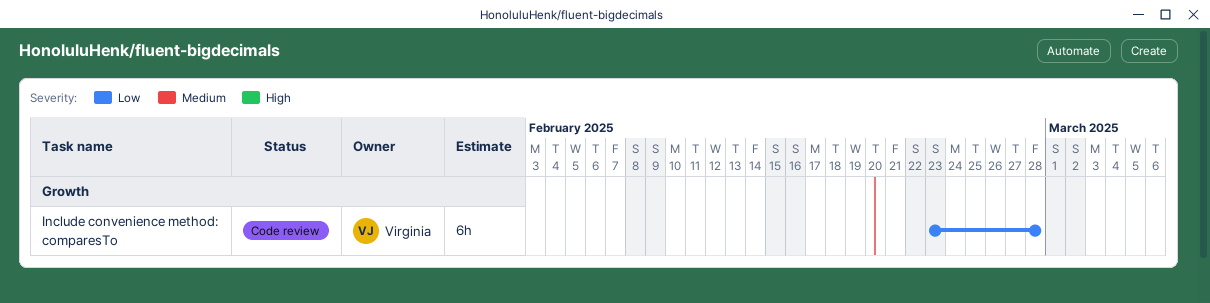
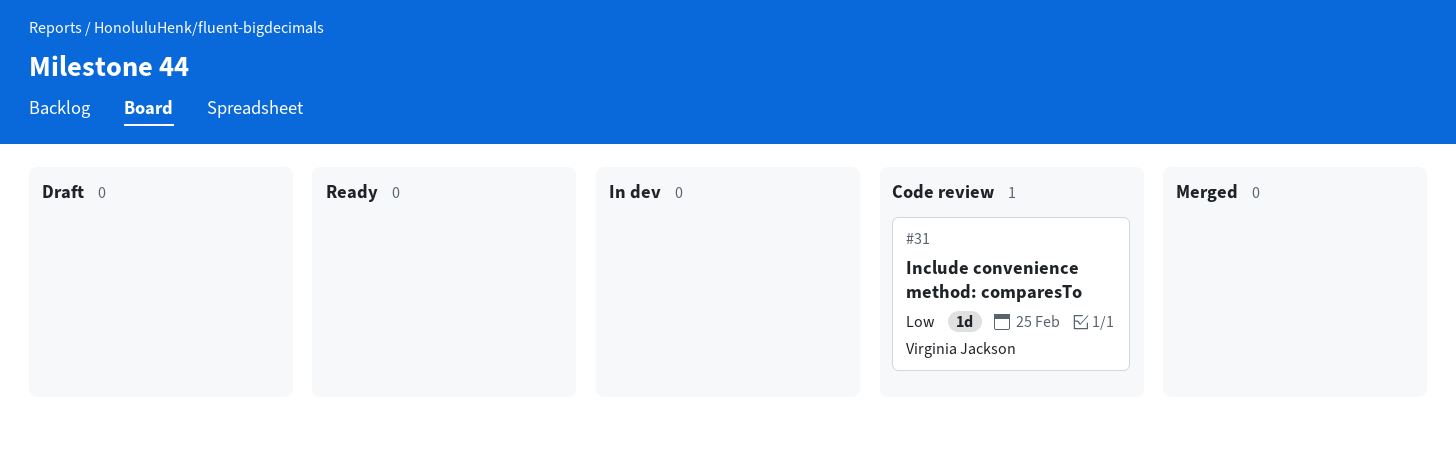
Include convenience method: comparesTo, estimate: 6h -> 1d
Include convenience method: comparesTo, due: Feb 28 -> Feb 25

